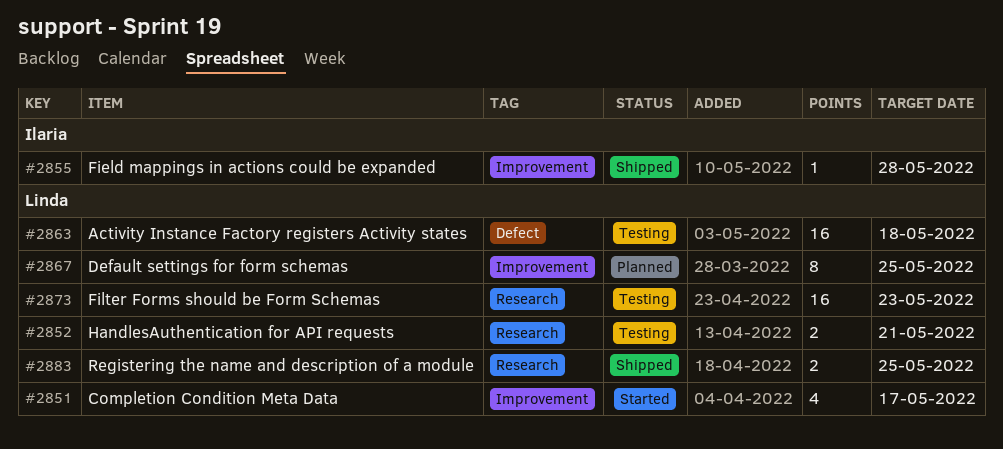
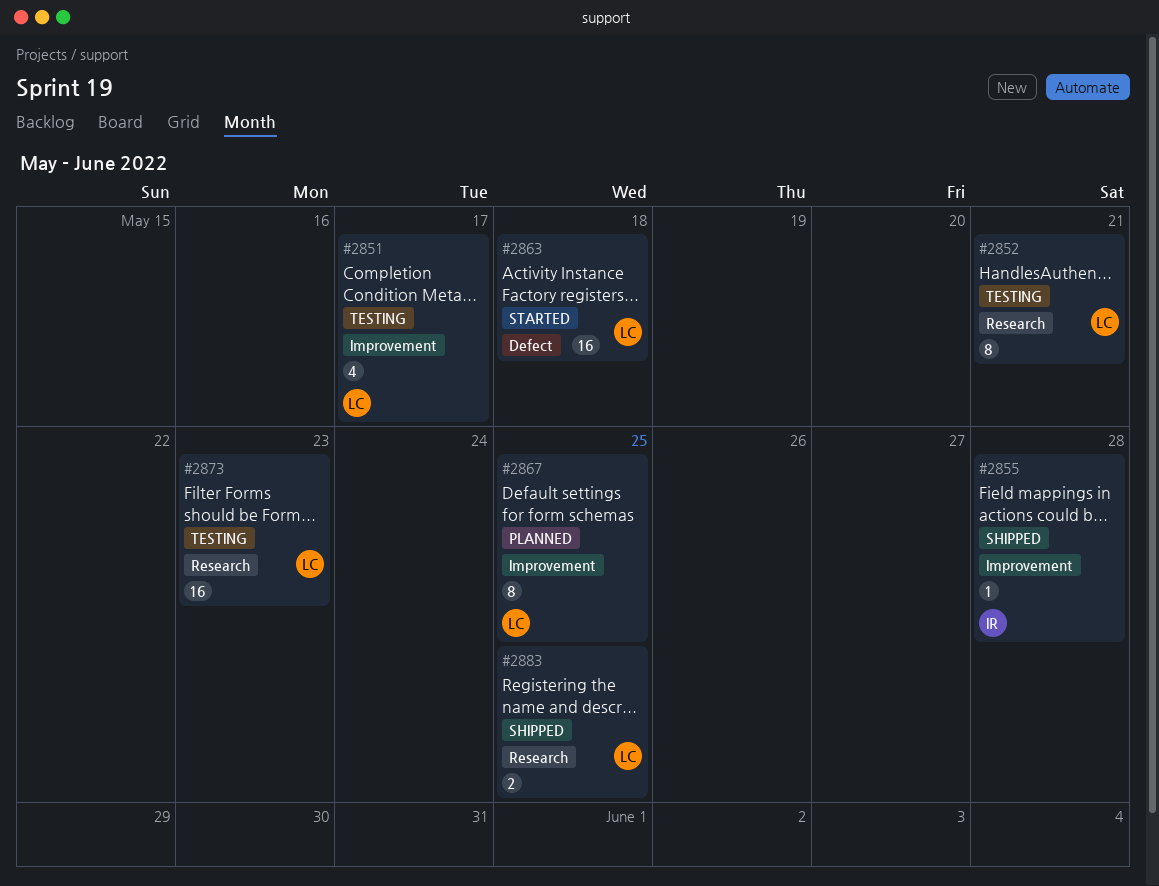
#2851, status: Started -> Testing
#2852, estimate: 2 -> 8
#2863, status: Testing -> Started

